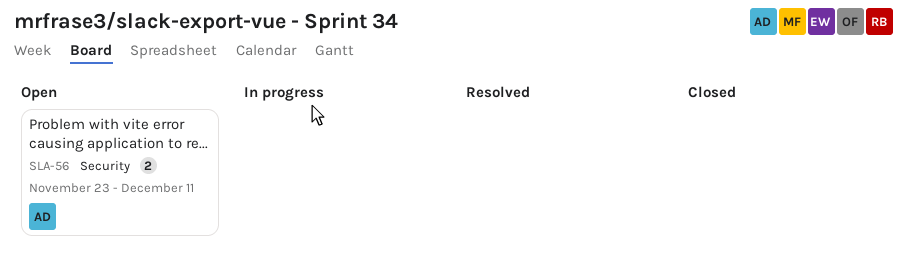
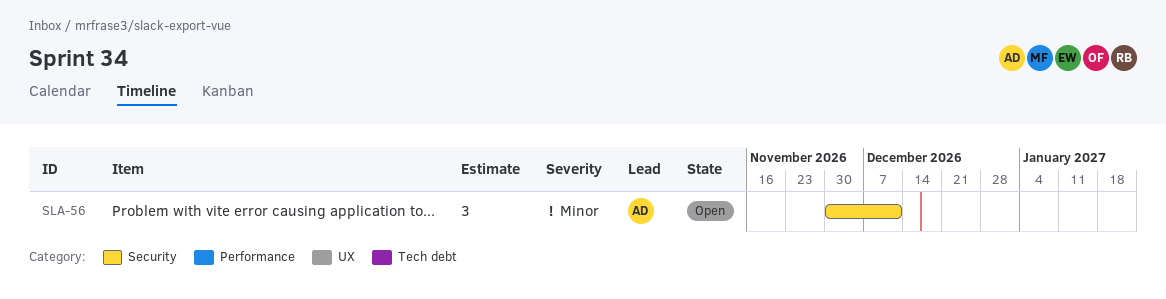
SLA-56, estimate: 2 -> 3
SLA-56, start: Nov 23 -> Nov 30

